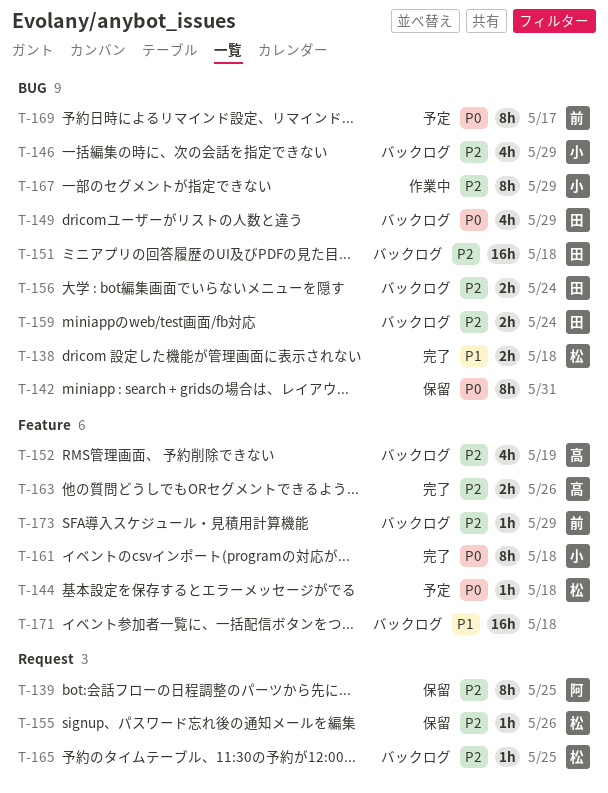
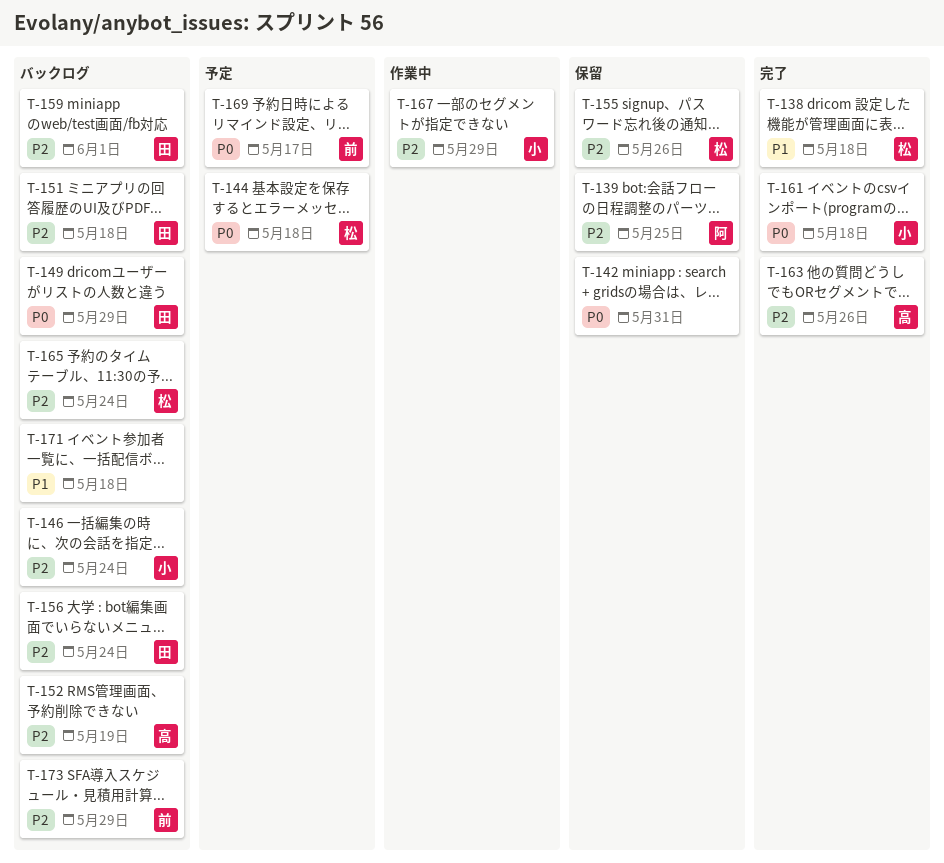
T-146, due: May 29 -> May 24
T-159, due: May 24 -> Jun 1
T-165, due: May 25 -> May 24

